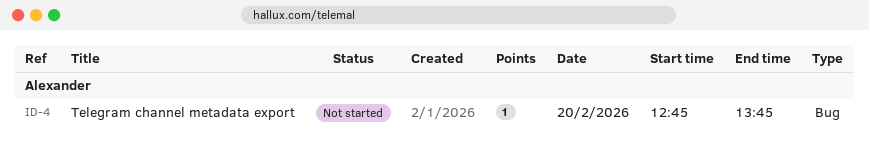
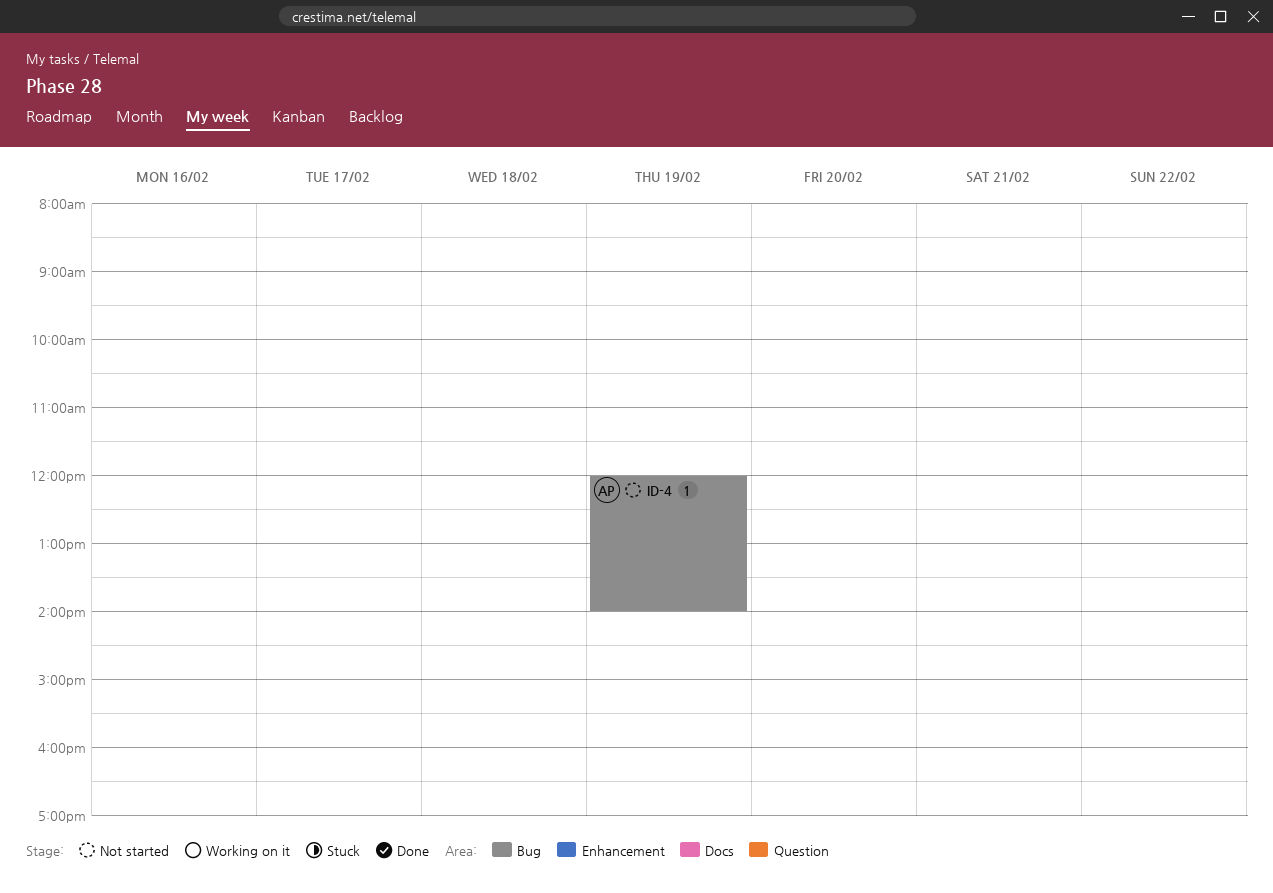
ID-4, day: Feb 20 -> Feb 19
ID-4, begins: 12:45 -> 12:00
ID-4, ends: 13:45 -> 14:00

